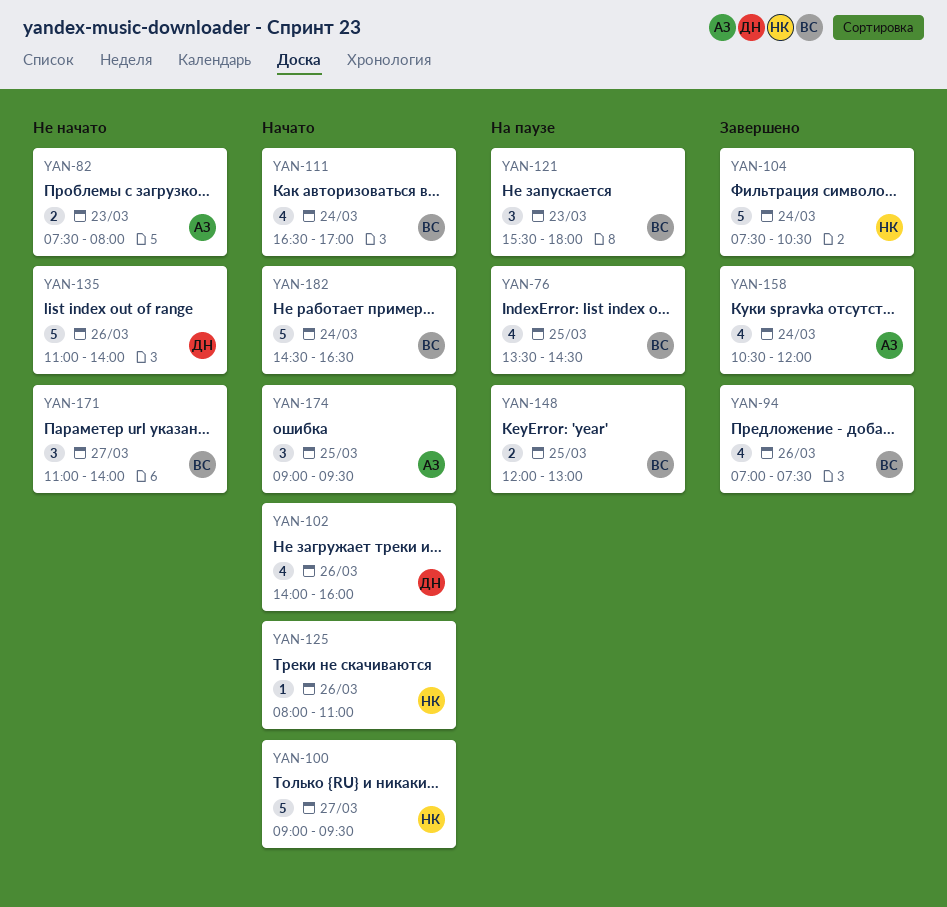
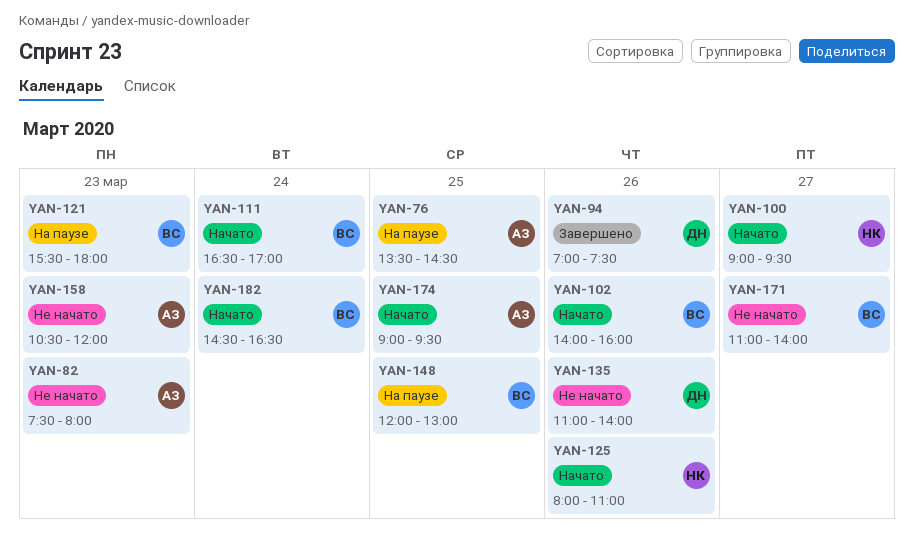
YAN-76, owner: ВС -> АЗ
YAN-94, owner: ВС -> ДН
YAN-102, owner: ДН -> ВС
YAN-104: present -> none
YAN-158, status: Завершено -> Не начато
YAN-158, day: Mar 24 -> Mar 23

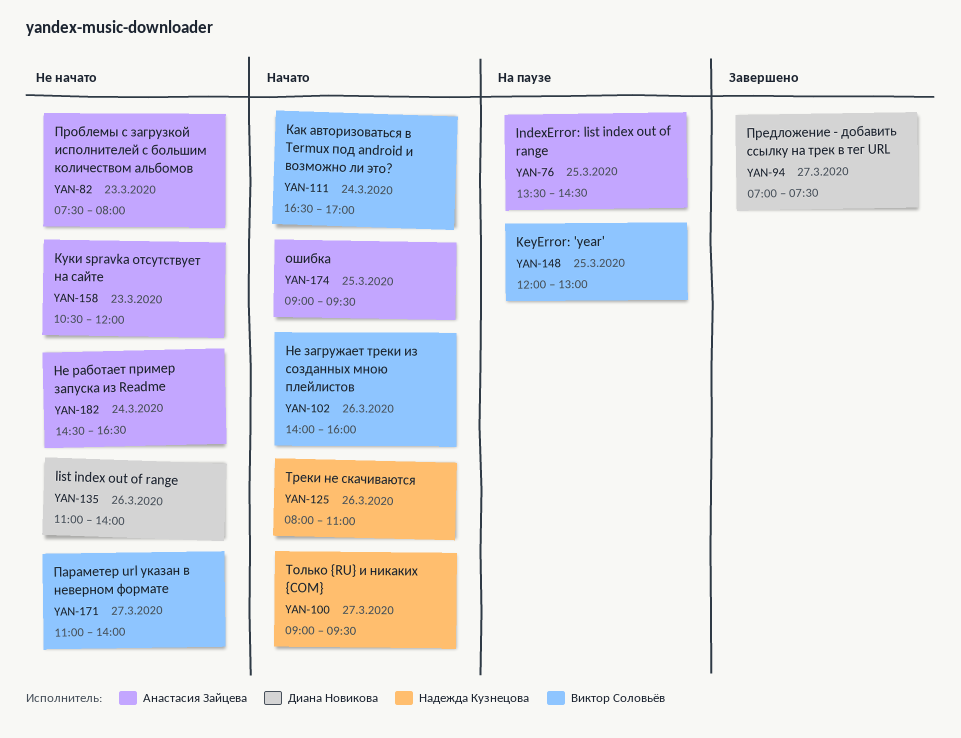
YAN-94, day: Mar 26 -> Mar 27
YAN-121: present -> none
YAN-182, status: Начато -> Не начато
YAN-182, owner: Виктор Соловьёв -> Анастасия Зайцева

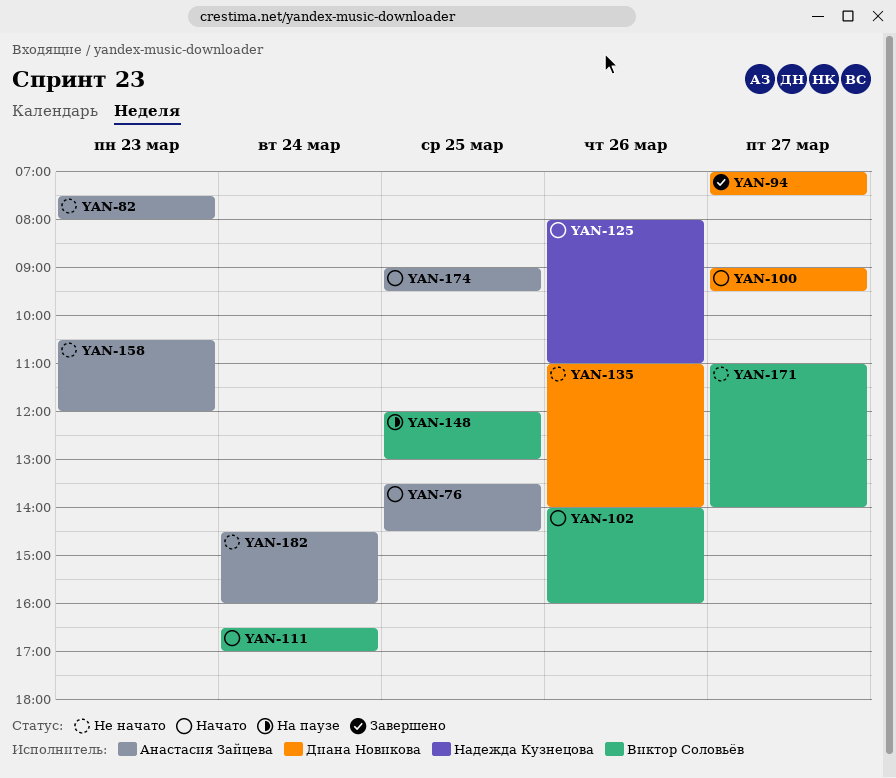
YAN-76, status: На паузе -> Начато
YAN-100, owner: Надежда Кузнецова -> Диана Новикова
YAN-182, ends: 16:30 -> 16:00

